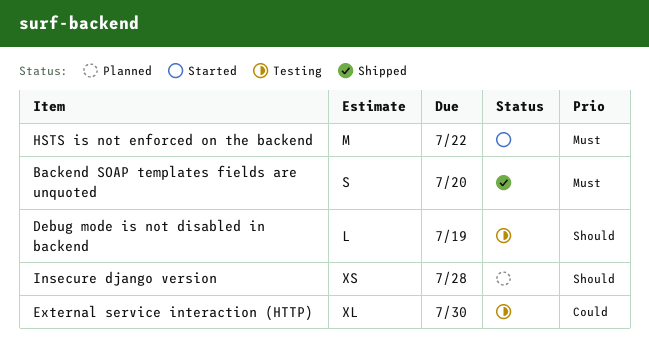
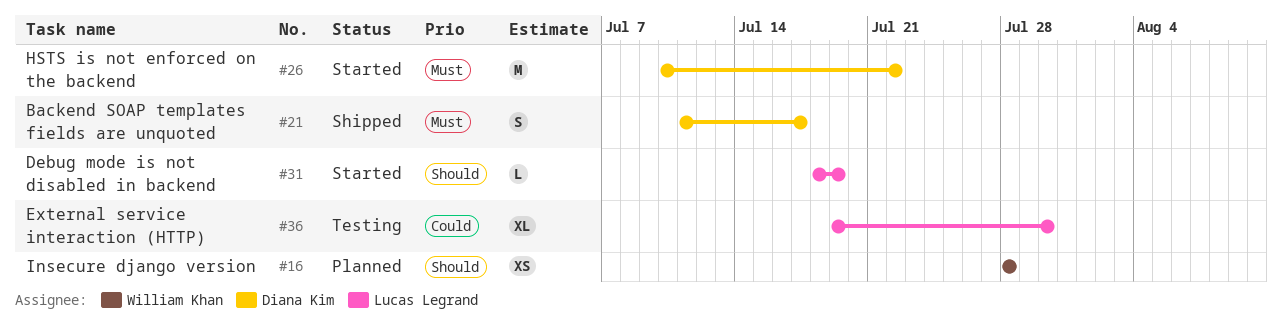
Backend SOAP templates fields are unquoted, due: Jul 20 -> Jul 17
Debug mode is not disabled in backend, status: Testing -> Started

